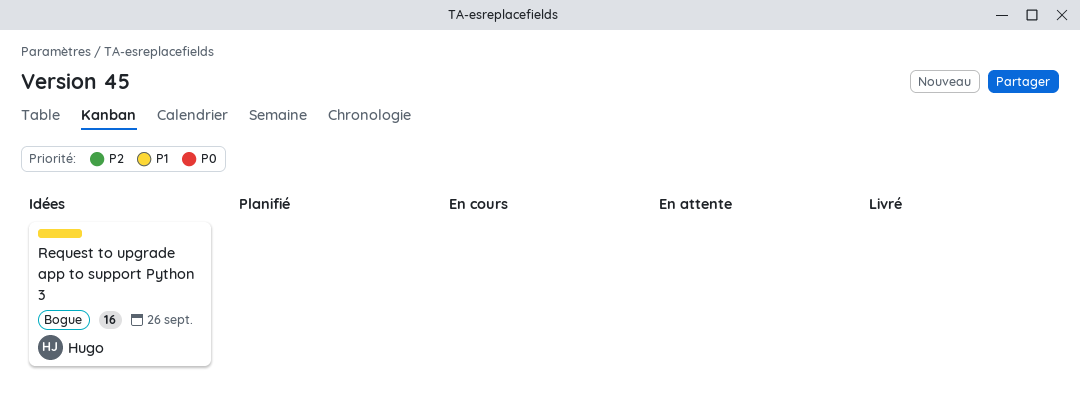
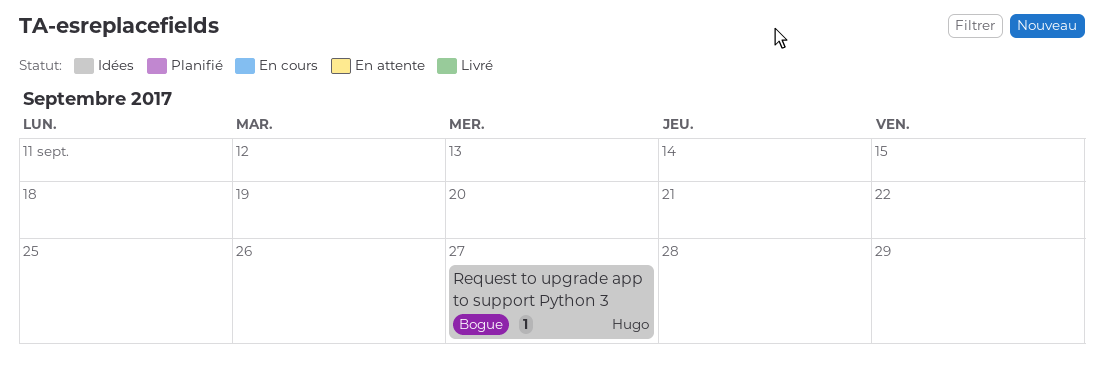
Request to upgrade app to support Python 3, estimate: 16 -> 1
Request to upgrade app to support Python 3, due: Sep 26 -> Sep 27

